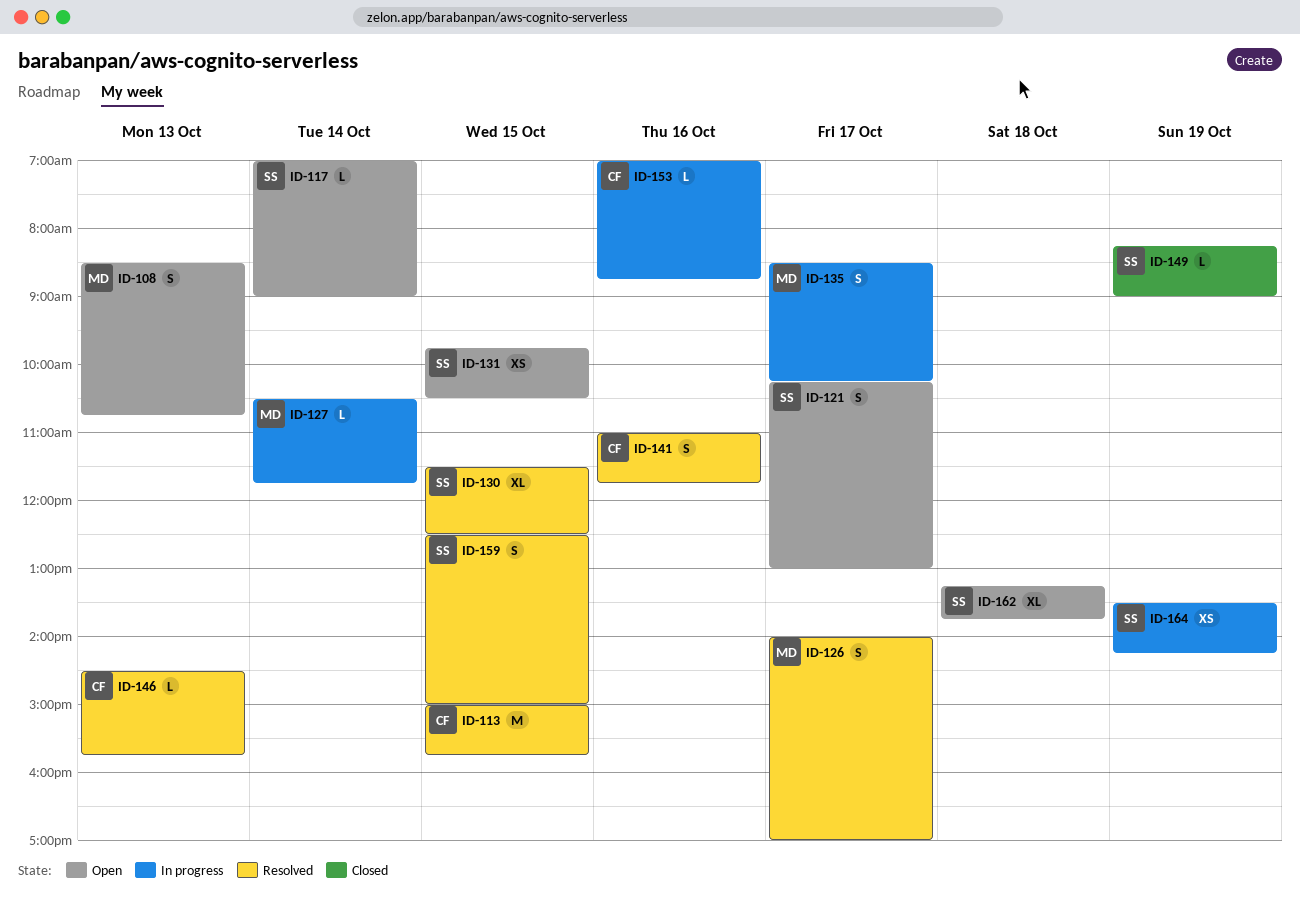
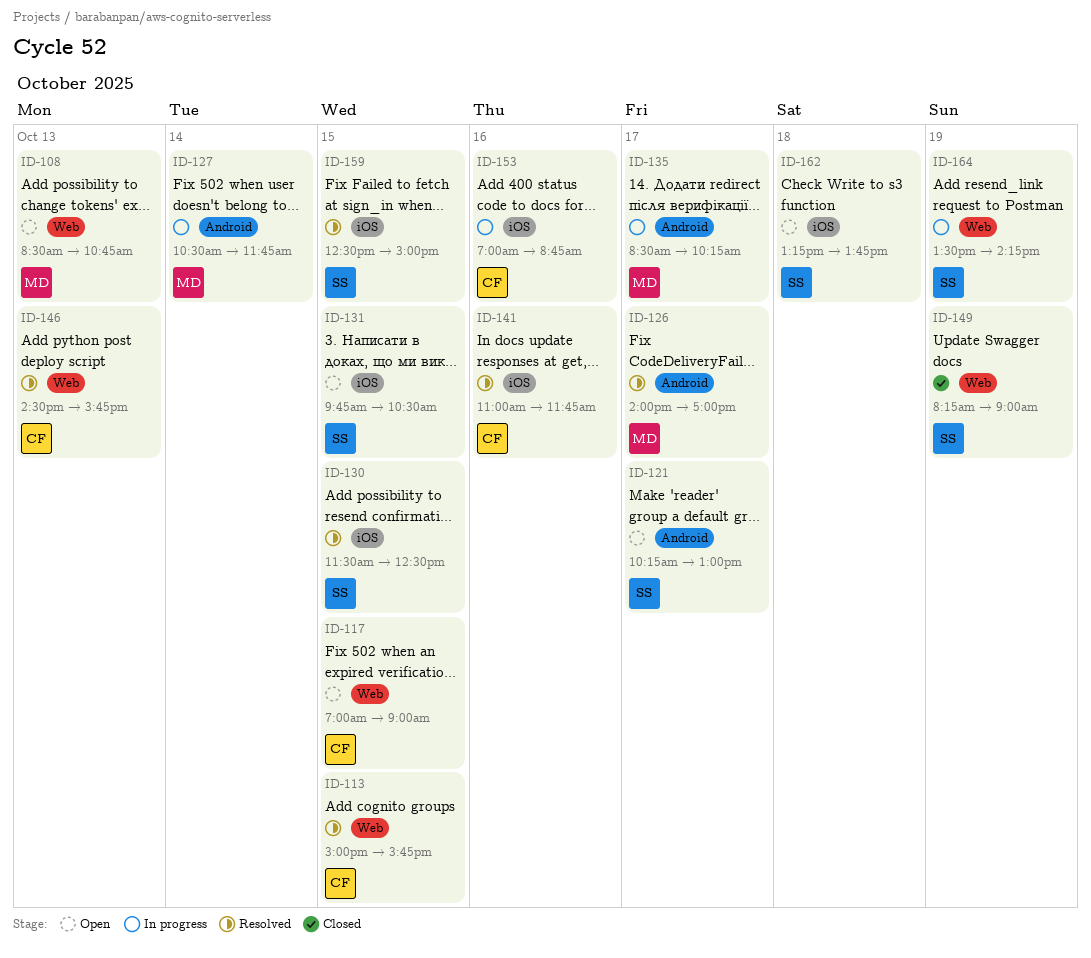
ID-117, owner: SS -> CF
ID-117, day: Oct 14 -> Oct 15

